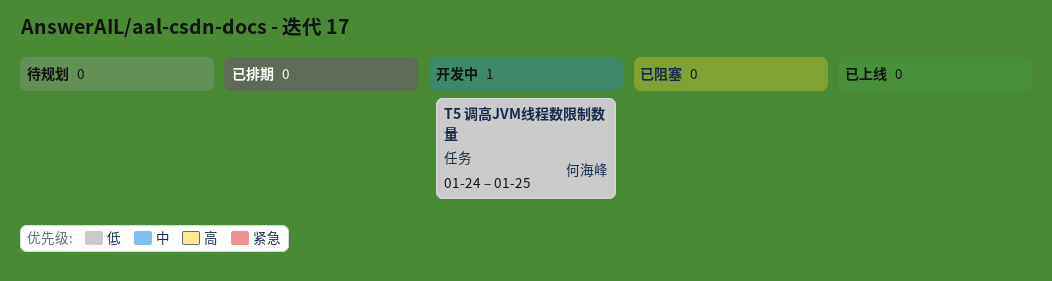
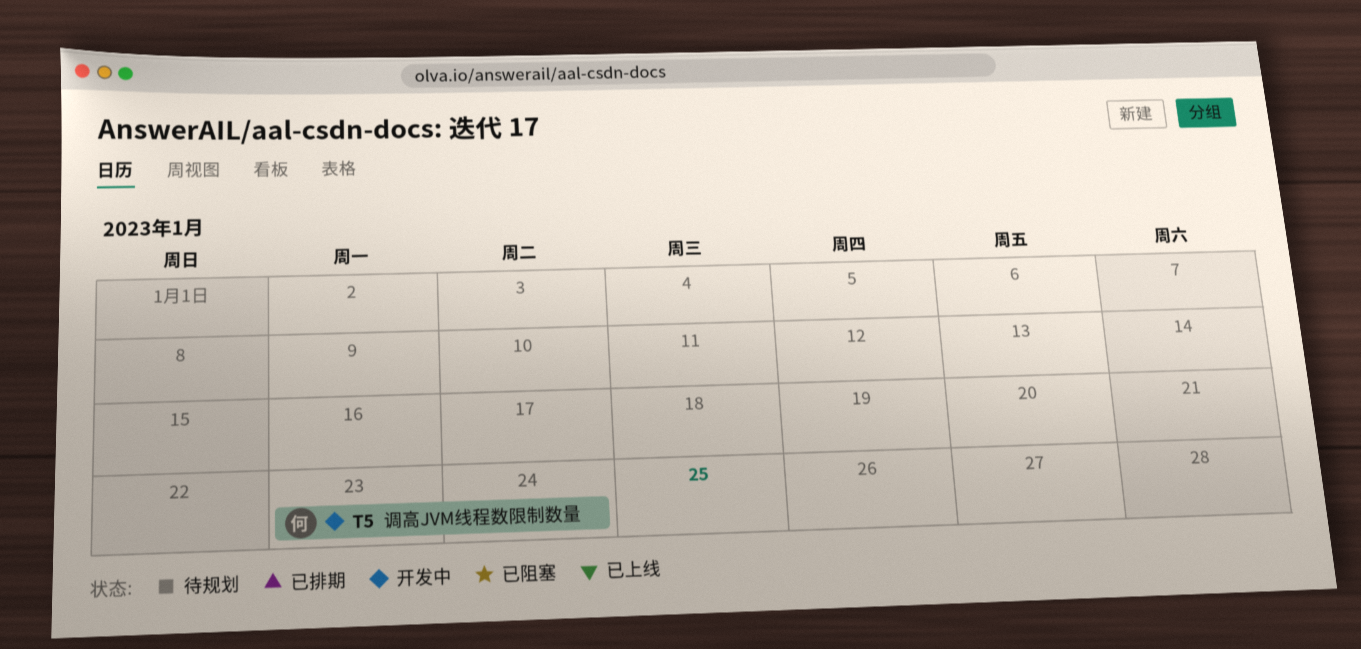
T5, start: Jan 24 -> Jan 23
T5, due: Jan 25 -> Jan 24

